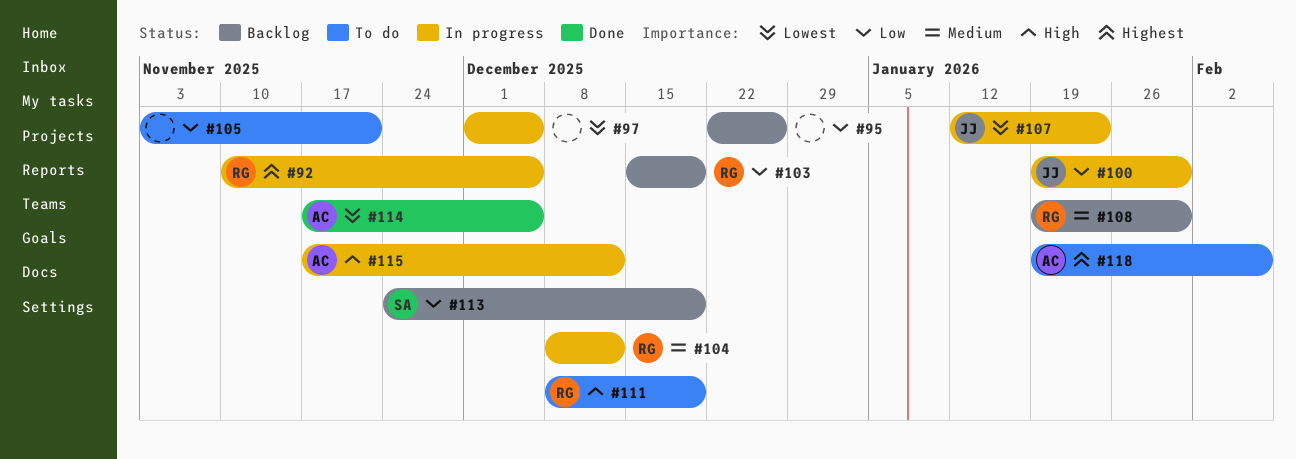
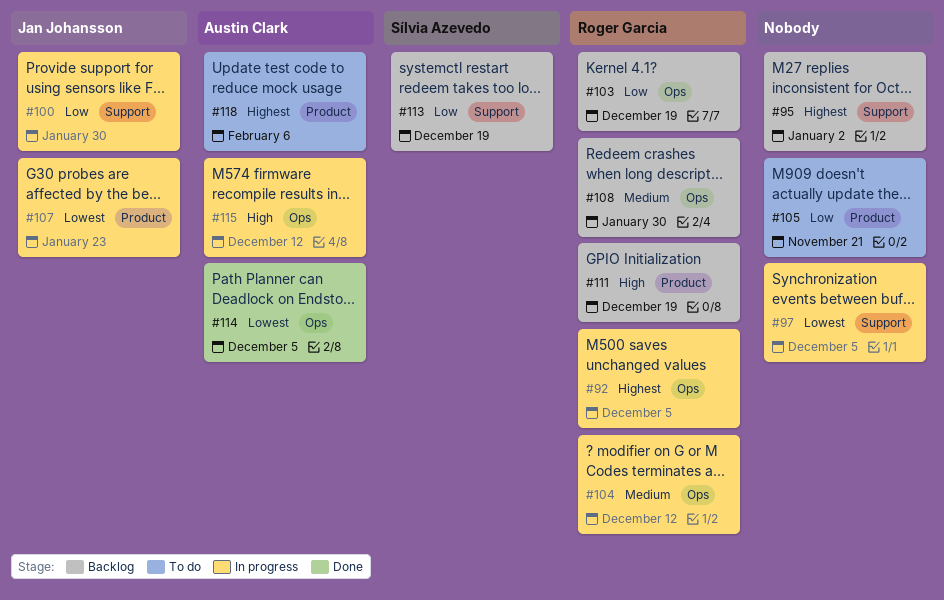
#95, priority: Low -> Highest
#95, due: Dec 26 -> Jan 2
#111, status: To do -> Backlog

